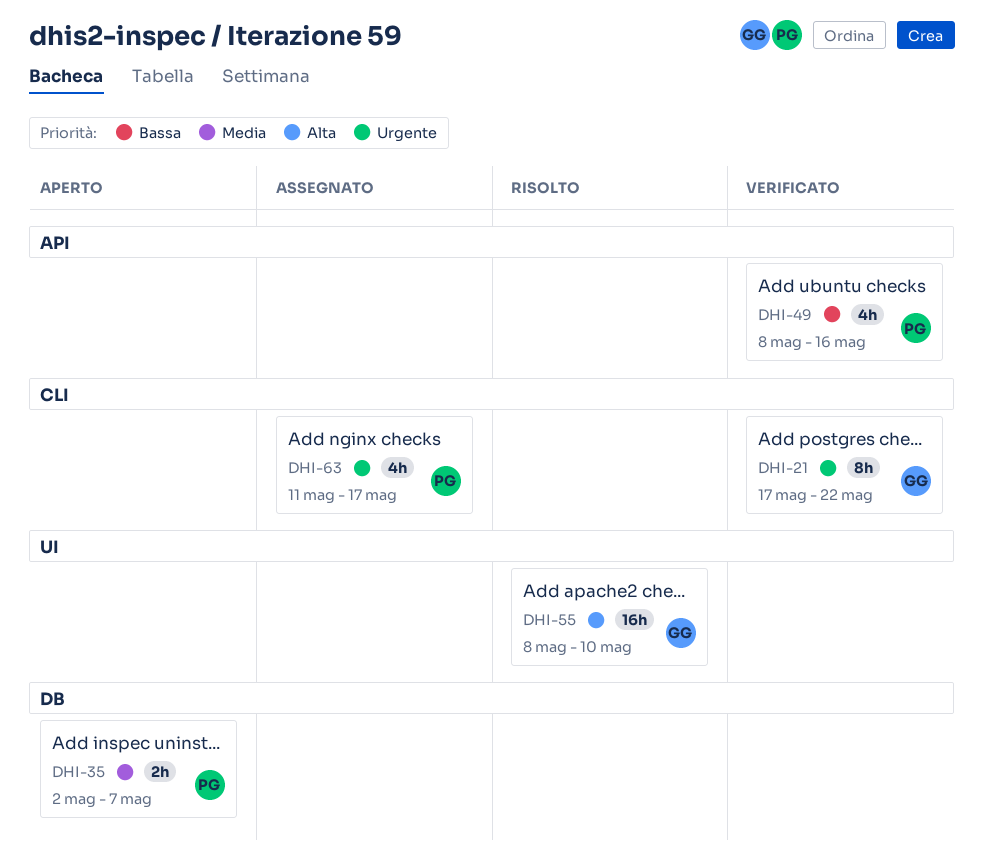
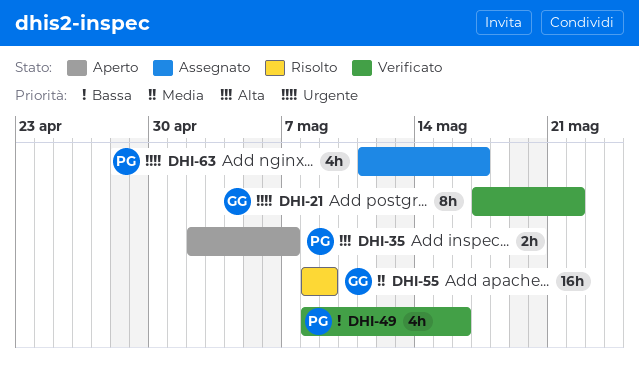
DHI-35, priority: Media -> Alta
DHI-55, priority: Alta -> Media
DHI-55, due: May 10 -> May 9

